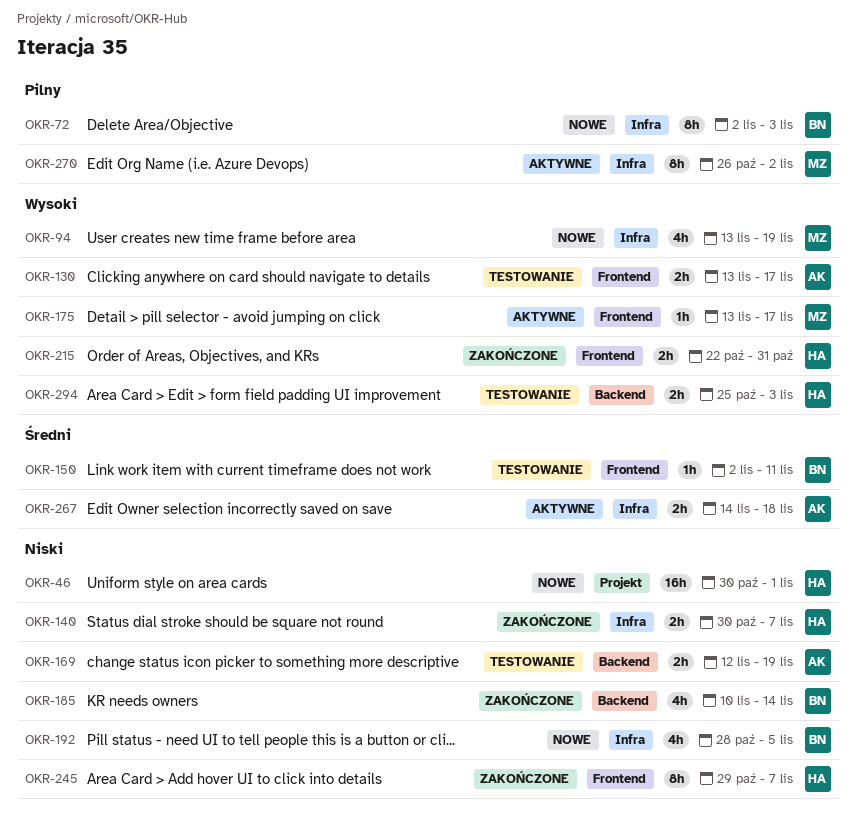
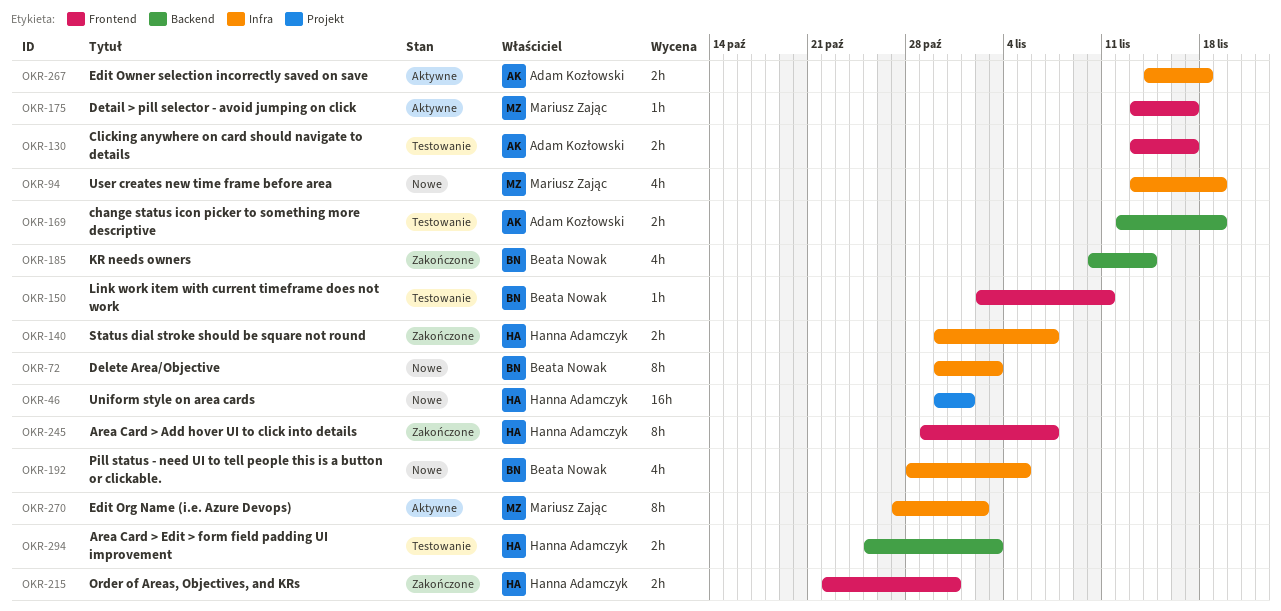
OKR-72, start: Nov 2 -> Oct 30
OKR-270, start: Oct 26 -> Oct 27

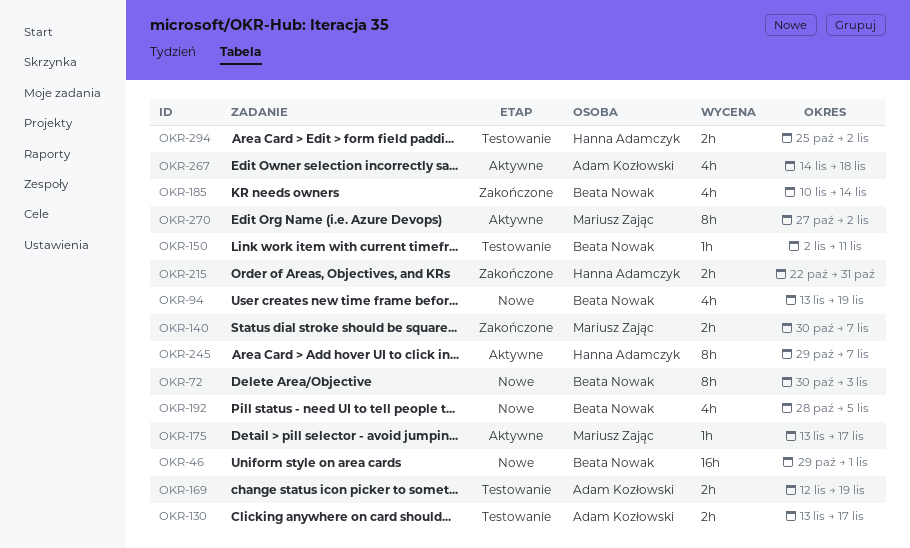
OKR-46, owner: Hanna Adamczyk -> Beata Nowak
OKR-46, start: Oct 30 -> Oct 29
OKR-94, owner: Mariusz Zając -> Beata Nowak
OKR-140, owner: Hanna Adamczyk -> Mariusz Zając
OKR-245, status: Zakończone -> Aktywne
OKR-267, estimate: 2h -> 4h
OKR-294, due: Nov 3 -> Nov 2

